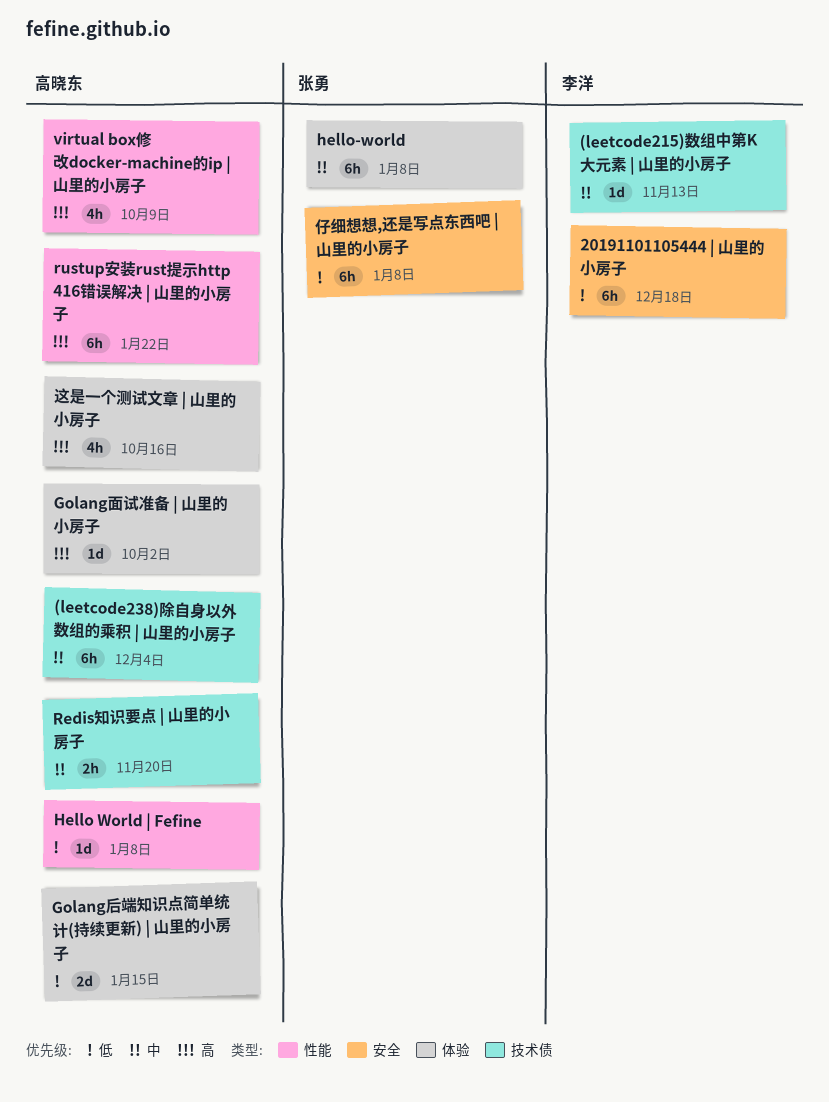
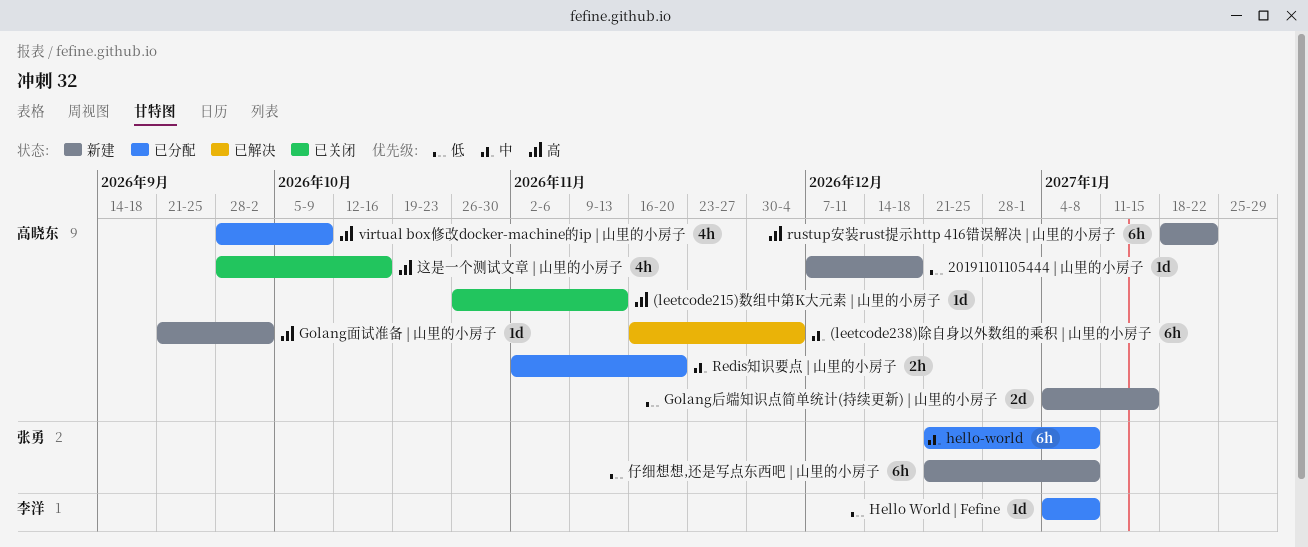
(leetcode215)数组中第K大元素 | 山里的小房子, owner: 李洋 -> 高晓东
(leetcode215)数组中第K大元素 | 山里的小房子, priority: 中 -> 高
20191101105444 | 山里的小房子, owner: 李洋 -> 高晓东
20191101105444 | 山里的小房子, estimate: 6h -> 1d
Hello World | Fefine, owner: 高晓东 -> 李洋

